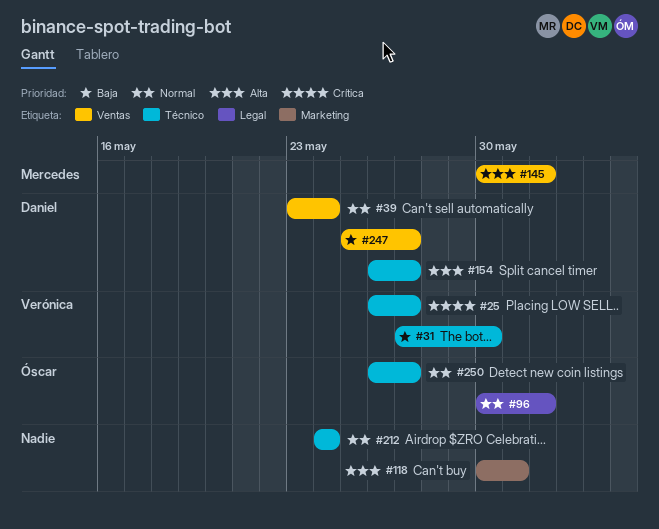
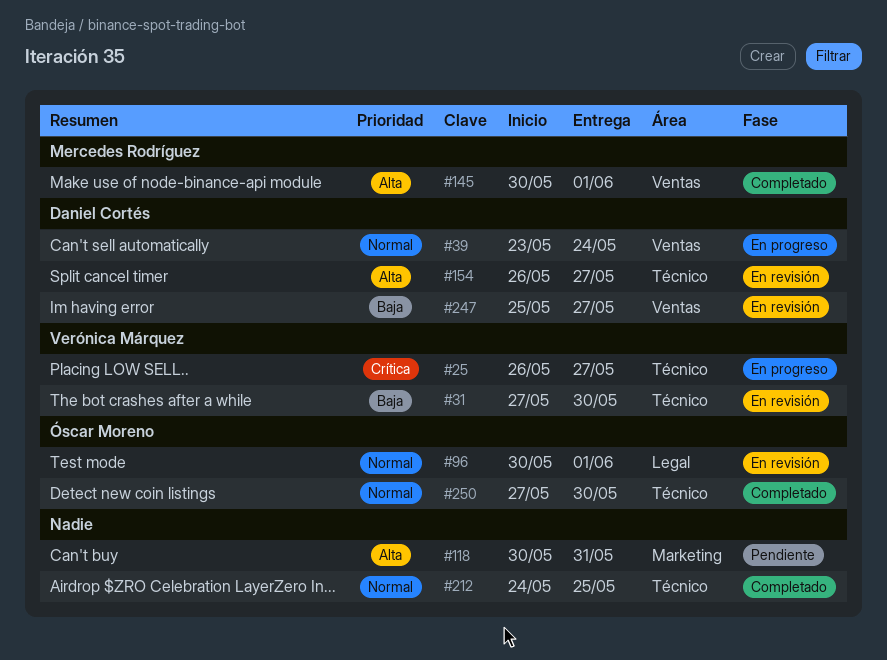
#212, due: May 24 -> May 25
#250, start: May 26 -> May 27
#250, due: May 27 -> May 30

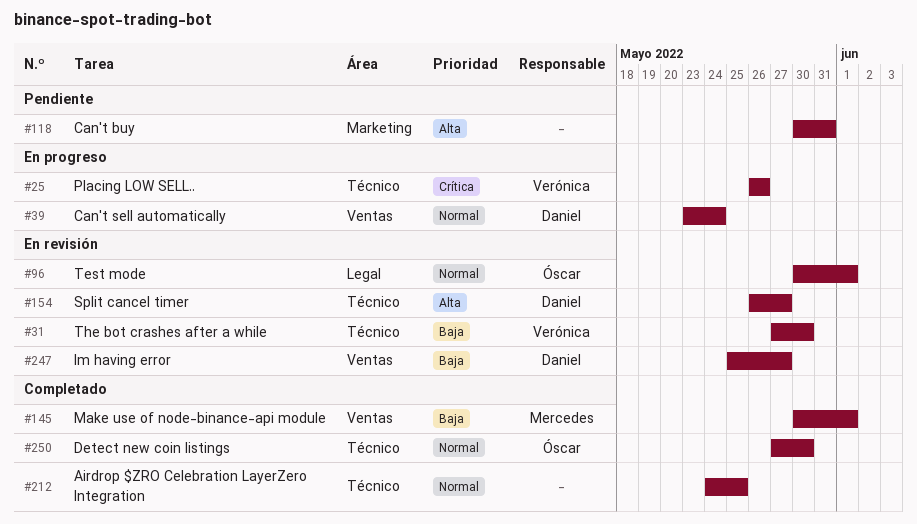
#25, due: May 27 -> May 26
#145, priority: Alta -> Baja

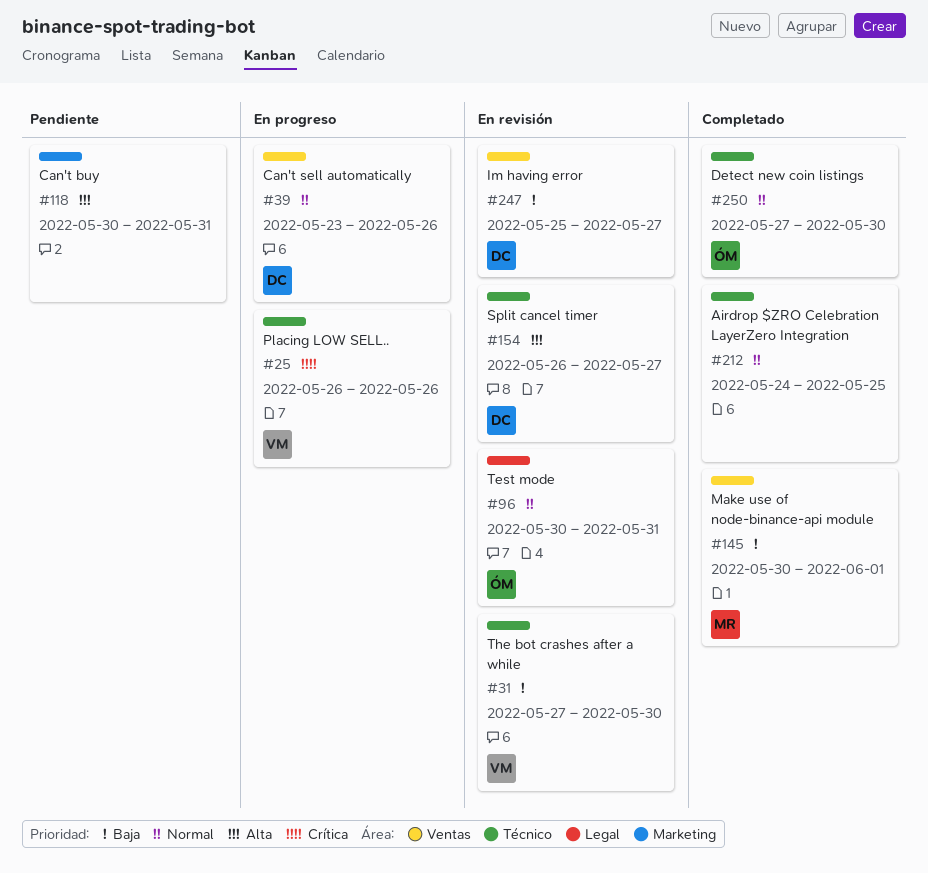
#39, due: May 24 -> May 26
#96, due: Jun 1 -> May 31

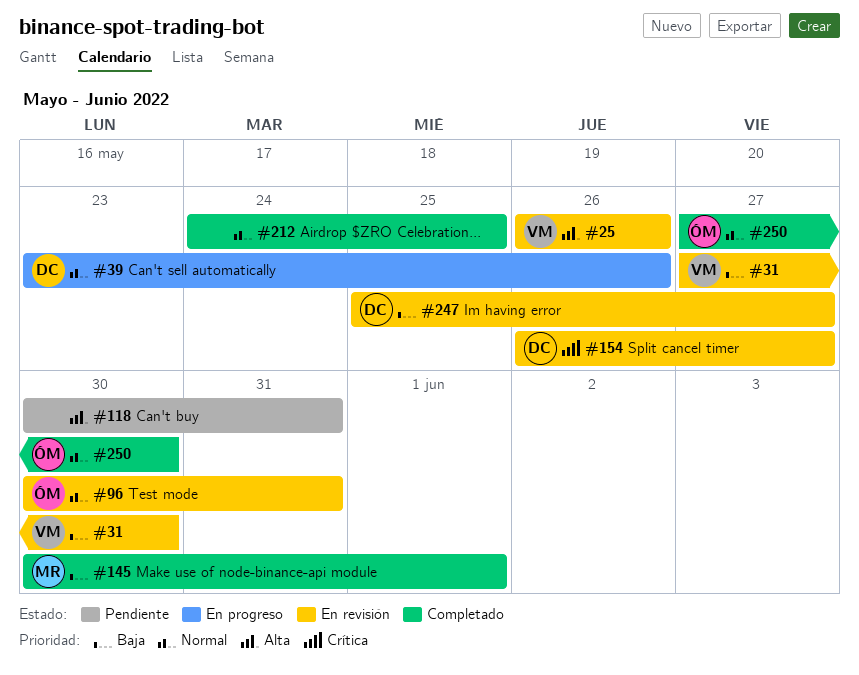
#25, status: En progreso -> En revisión
#25, priority: Crítica -> Alta
#154, priority: Alta -> Crítica

